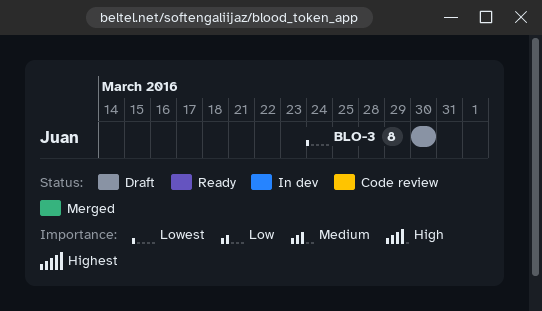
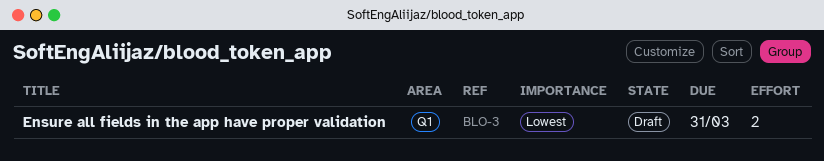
BLO-3, estimate: 8 -> 2
BLO-3, due: Mar 30 -> Mar 31

